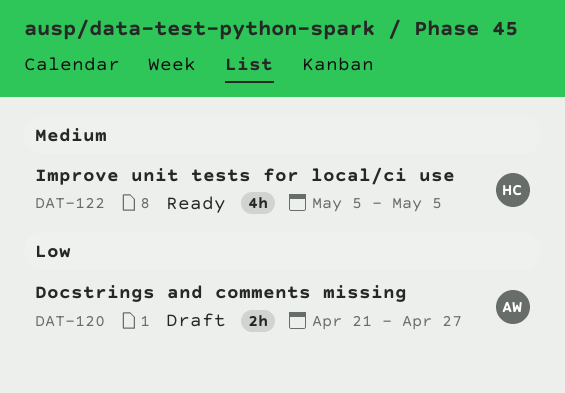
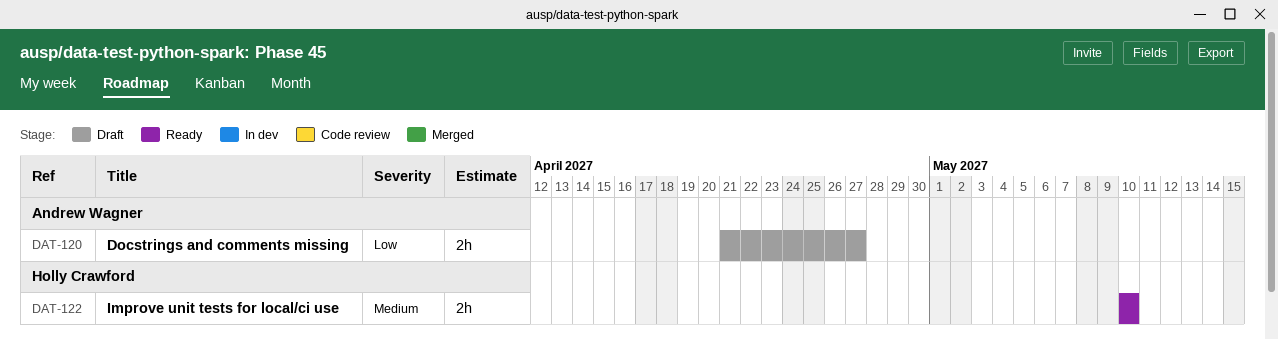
DAT-122, estimate: 4h -> 2h
DAT-122, start: May 5 -> May 10
DAT-122, due: May 5 -> May 10

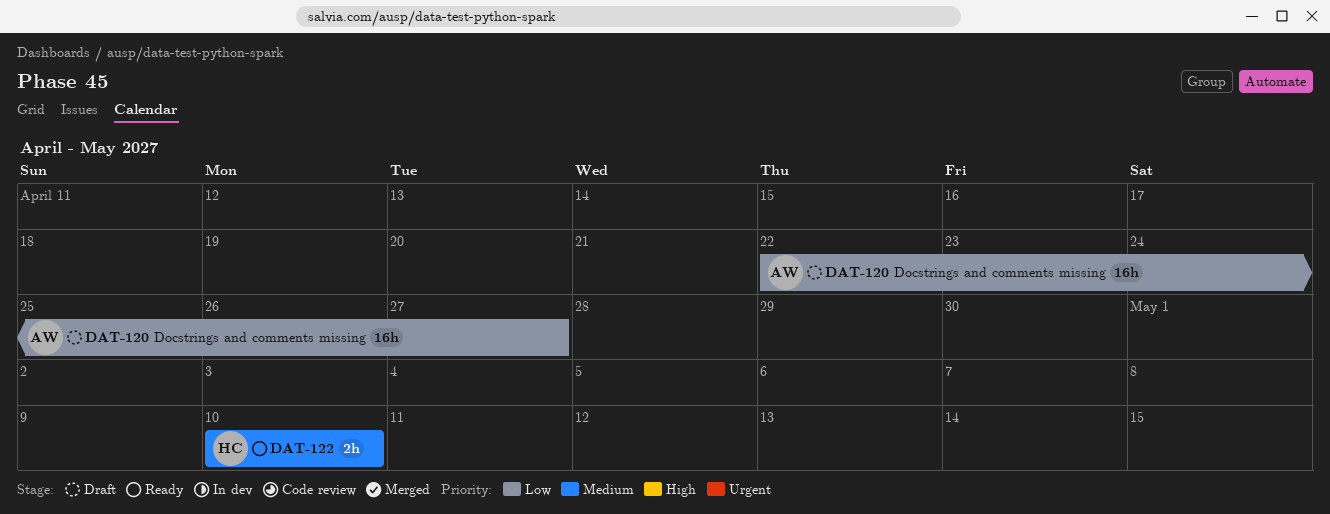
DAT-120, estimate: 2h -> 16h
DAT-120, start: Apr 21 -> Apr 22

